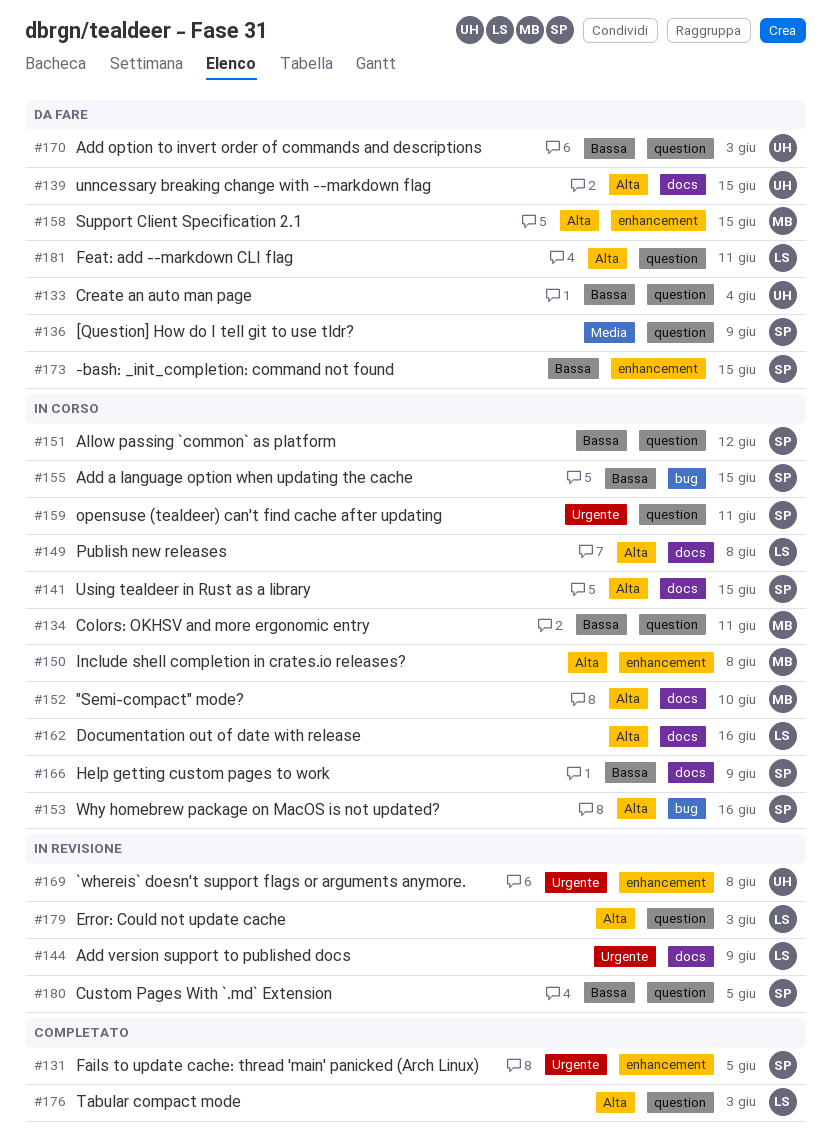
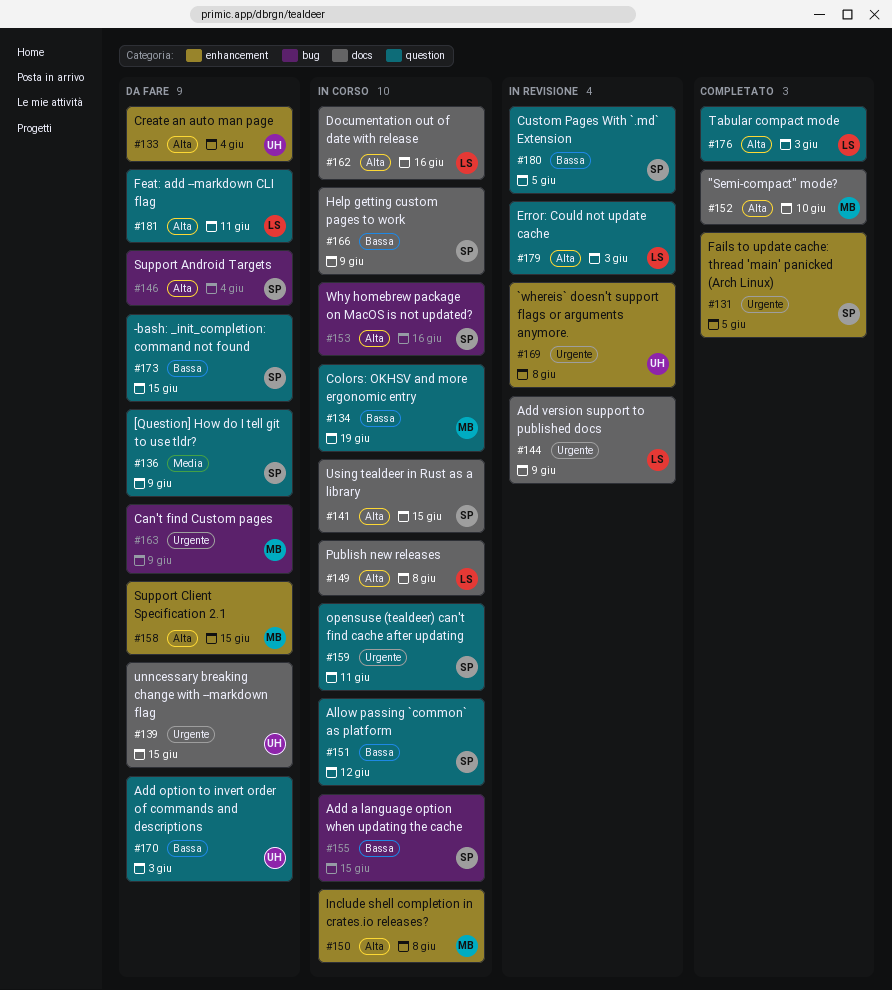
#133, priority: Bassa -> Alta
#133, label: question -> enhancement
#134, due: Jun 11 -> Jun 19
#139, priority: Alta -> Urgente
#146: none -> present
#152, status: In corso -> Completato
#163: none -> present
#173, label: enhancement -> question

